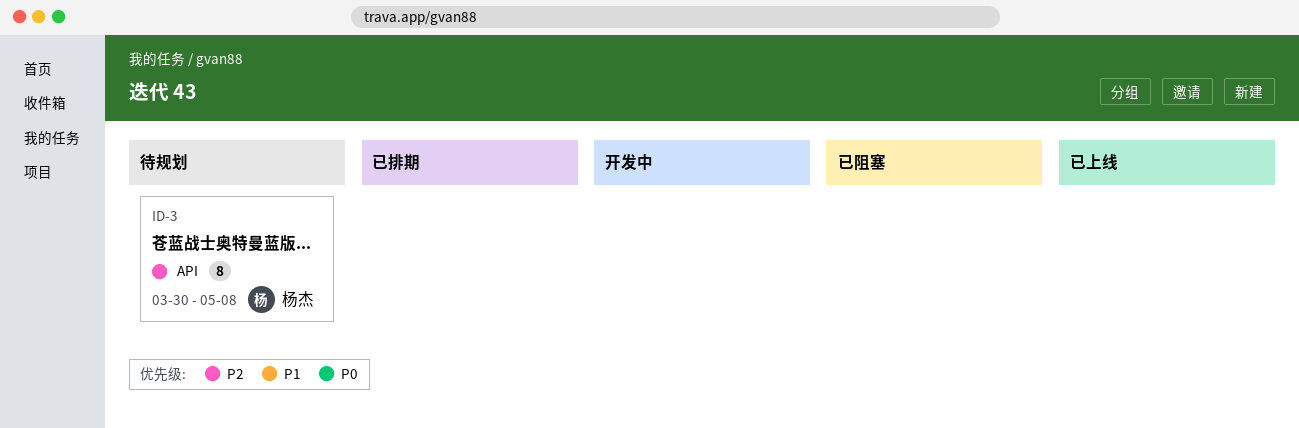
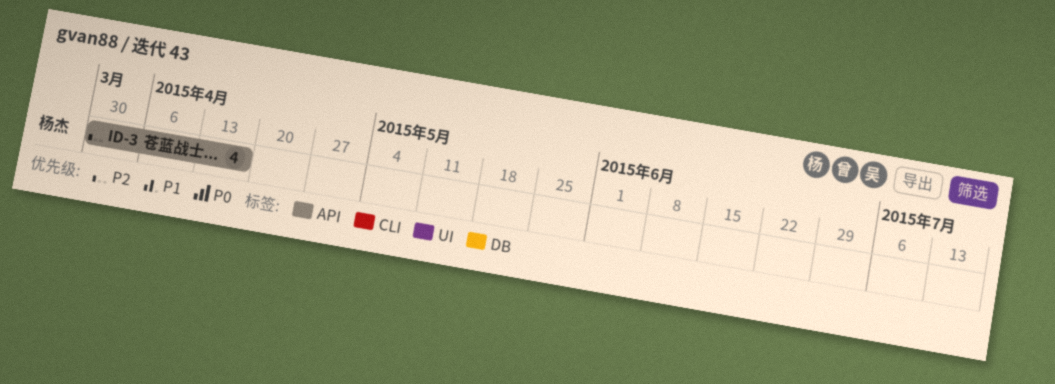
ID-3, estimate: 8 -> 4
ID-3, due: May 8 -> Apr 17

